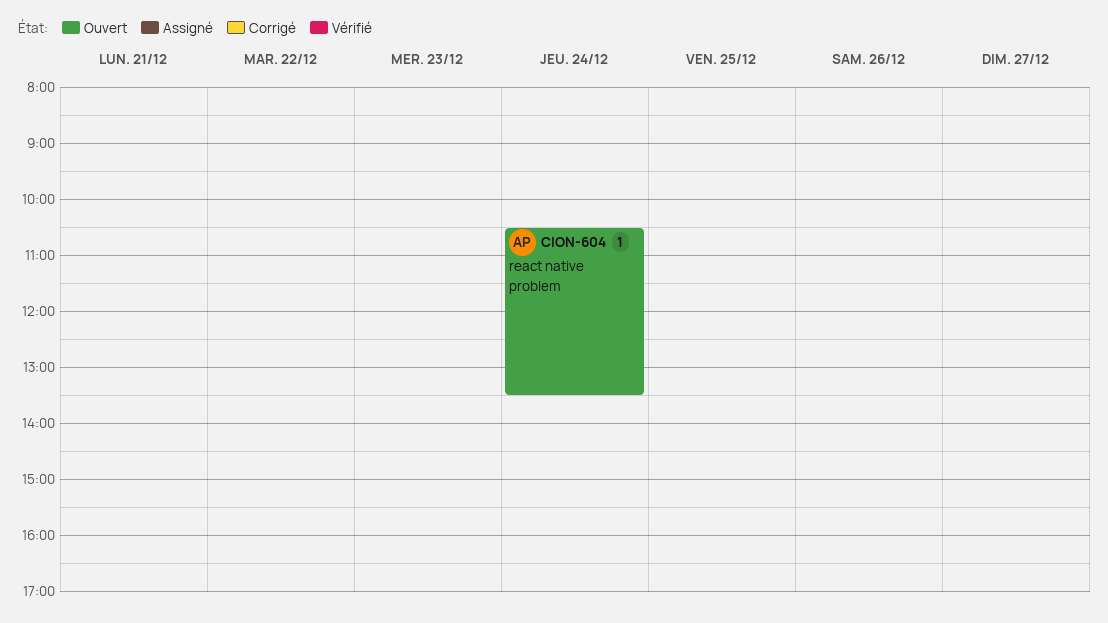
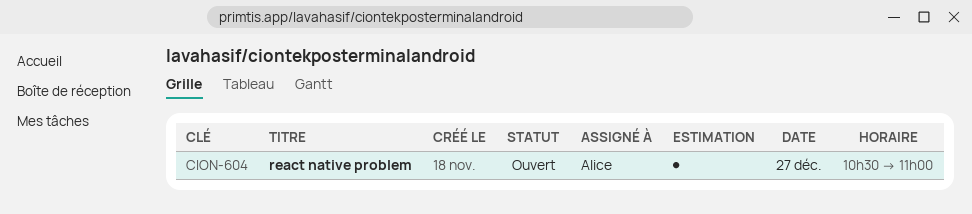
CION-604, day: Dec 24 -> Dec 27
CION-604, ends: 13:30 -> 11:00

